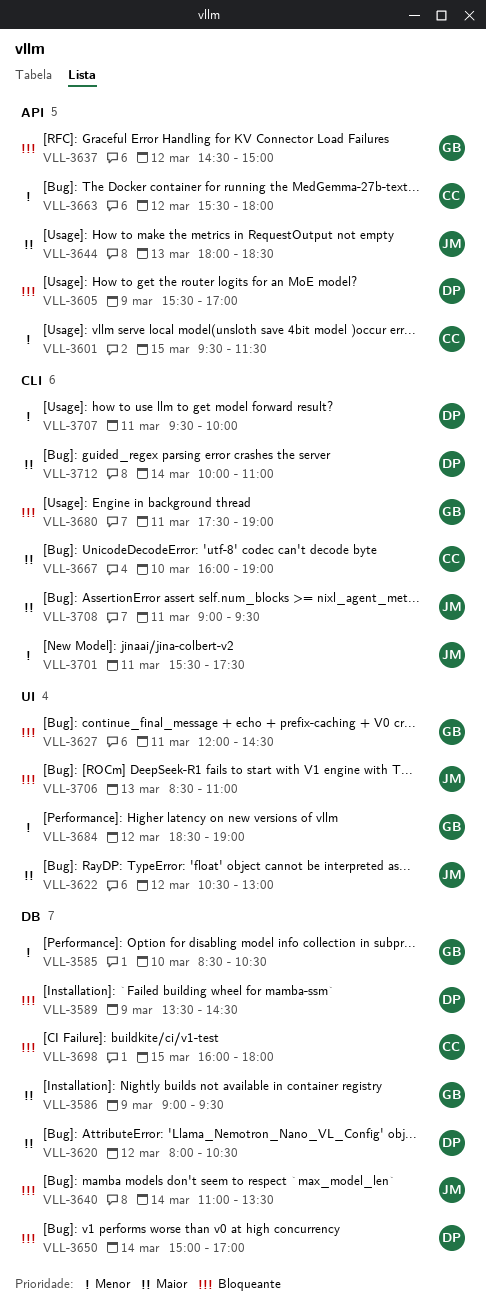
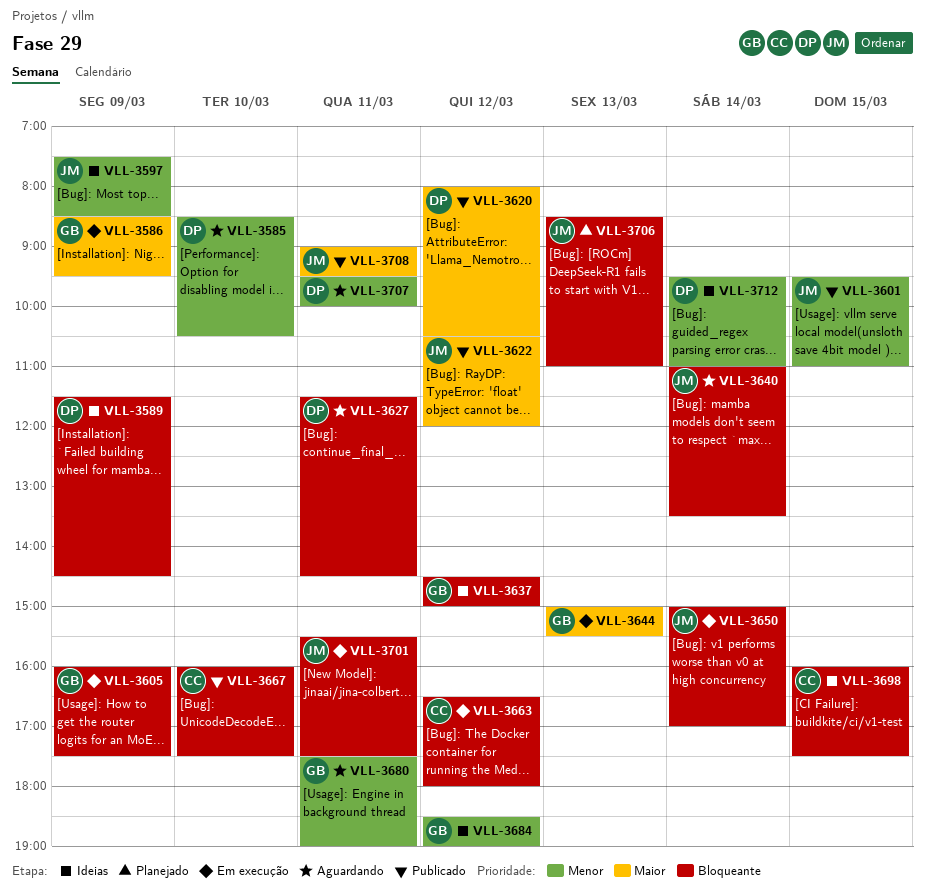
VLL-3585, owner: GB -> DP
VLL-3586, begins: 09:00 -> 08:30
VLL-3589, begins: 13:30 -> 11:30
VLL-3597: none -> present
VLL-3601, owner: CC -> JM
VLL-3601, ends: 11:30 -> 11:00
VLL-3605, owner: DP -> GB
VLL-3605, begins: 15:30 -> 16:00
VLL-3605, ends: 17:00 -> 17:30
VLL-3622, ends: 13:00 -> 12:00
VLL-3627, owner: GB -> DP
VLL-3627, begins: 12:00 -> 11:30
VLL-3644, owner: JM -> GB
VLL-3644, begins: 18:00 -> 15:00
VLL-3644, ends: 18:30 -> 15:30
VLL-3650, owner: DP -> JM
VLL-3663, priority: Menor -> Bloqueante
VLL-3663, begins: 15:30 -> 16:30
VLL-3667, priority: Maior -> Bloqueante
VLL-3667, ends: 19:00 -> 17:30
VLL-3680, priority: Bloqueante -> Menor
VLL-3698, ends: 18:00 -> 17:30
VLL-3701, priority: Menor -> Bloqueante
VLL-3712, priority: Maior -> Menor
VLL-3712, begins: 10:00 -> 09:30

